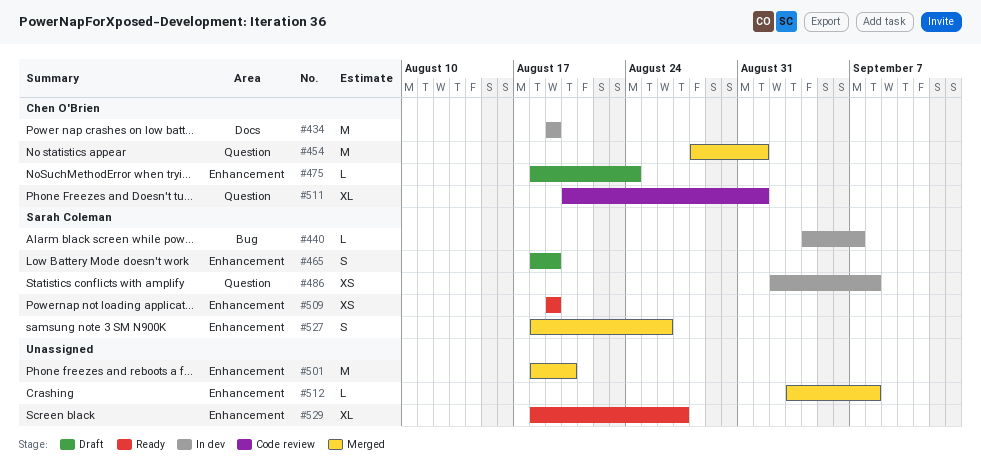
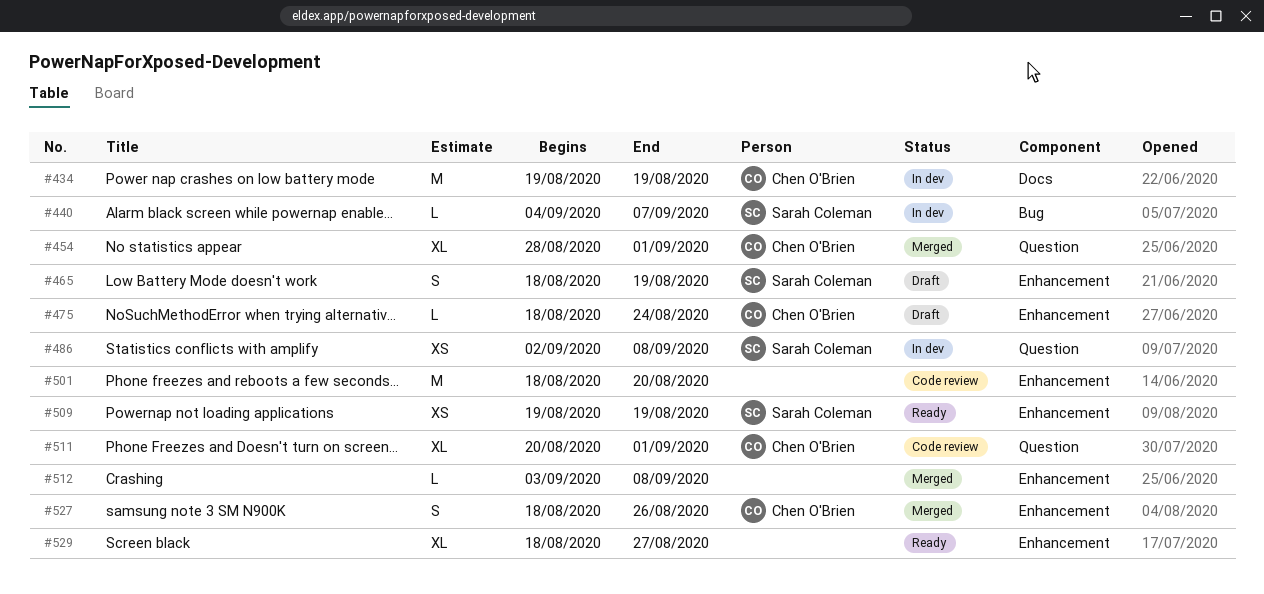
#454, estimate: M -> XL
#501, status: Merged -> Code review
#527, owner: Sarah Coleman -> Chen O'Brien

